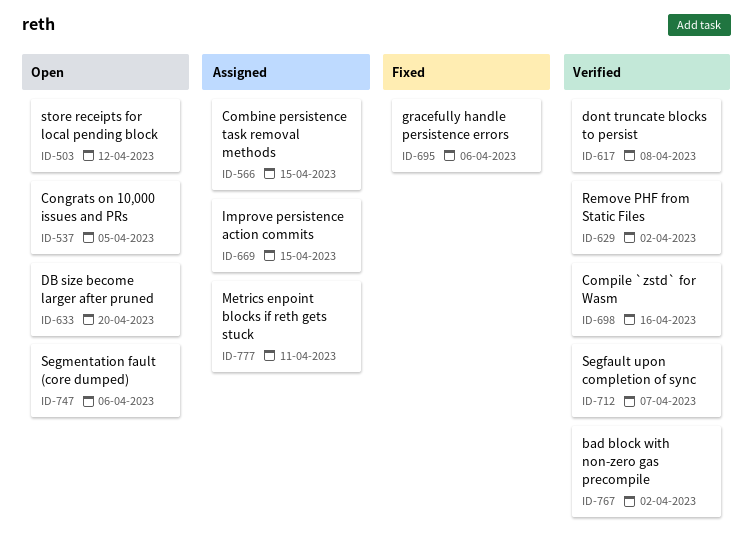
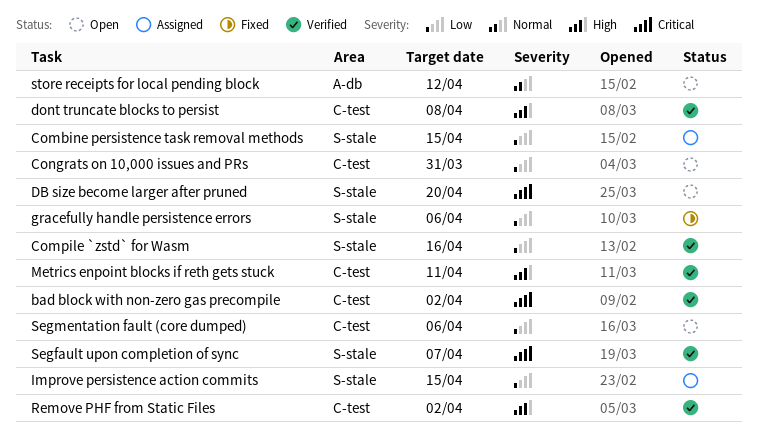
Congrats on 10,000 issues and PRs, due: Apr 5 -> Mar 31
Metrics enpoint blocks if reth gets stuck, status: Assigned -> Verified

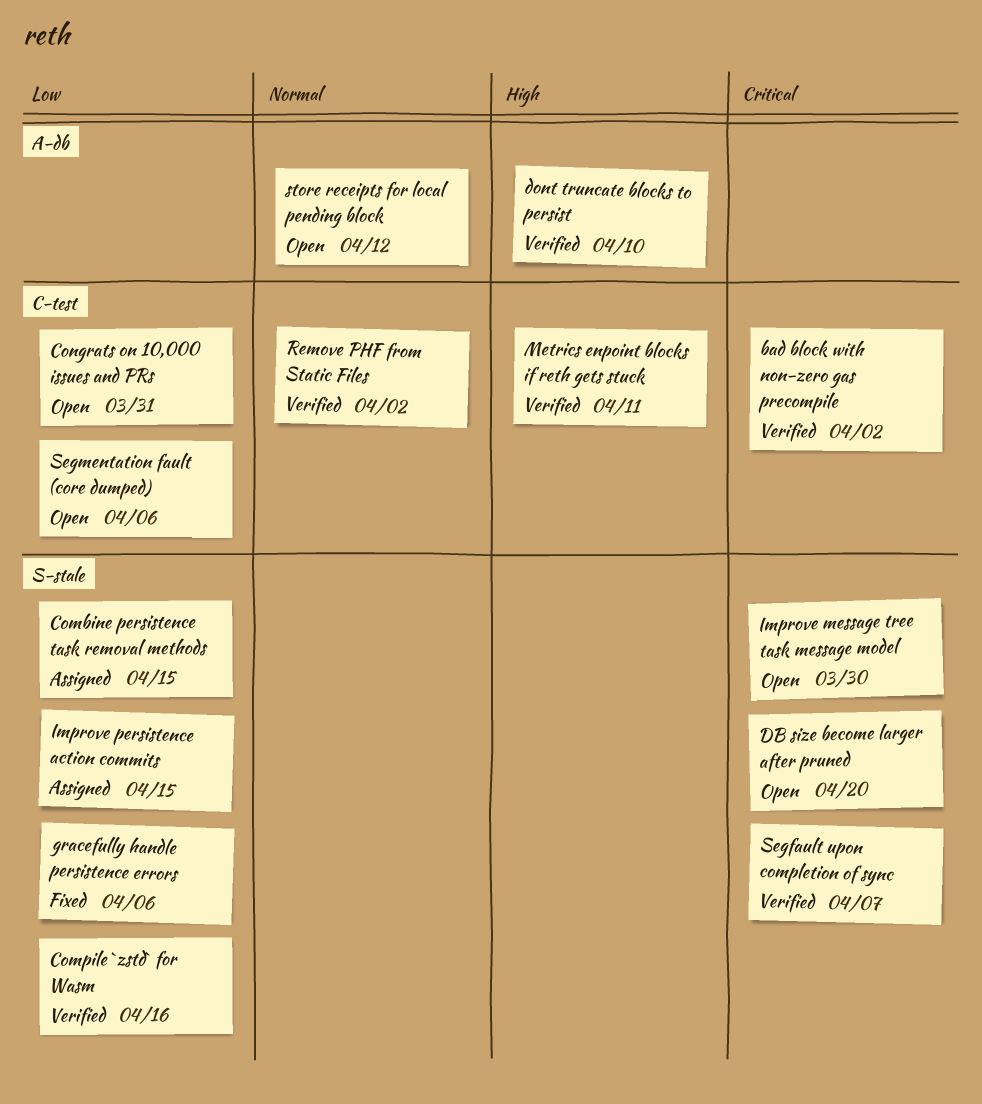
dont truncate blocks to persist, label: C-test -> A-db
dont truncate blocks to persist, due: Apr 8 -> Apr 10
Improve message tree task message model: none -> present
Remove PHF from Static Files, priority: High -> Normal

